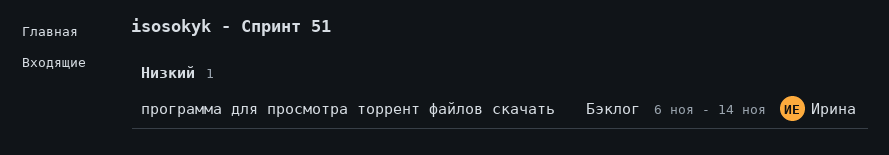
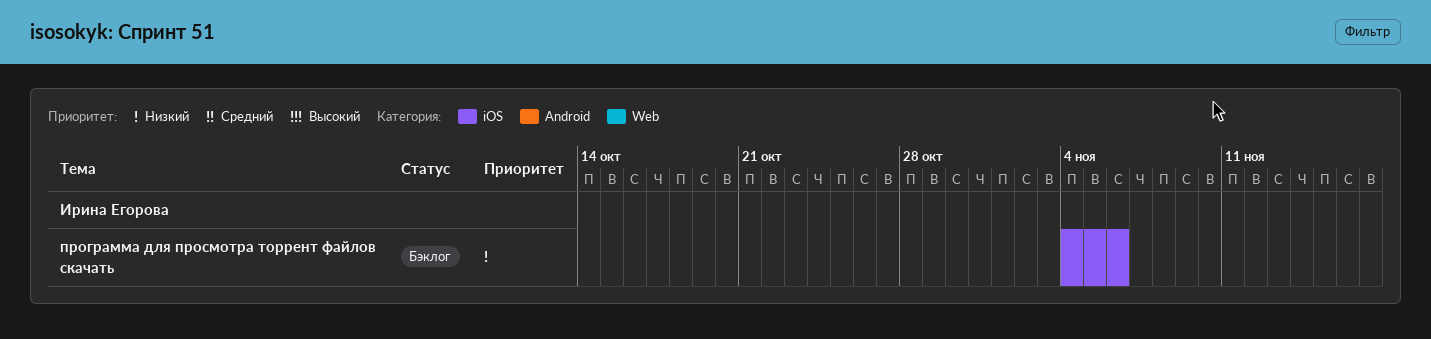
программа для просмотра торрент файлов скачать, start: Nov 6 -> Nov 4
программа для просмотра торрент файлов скачать, due: Nov 14 -> Nov 6

